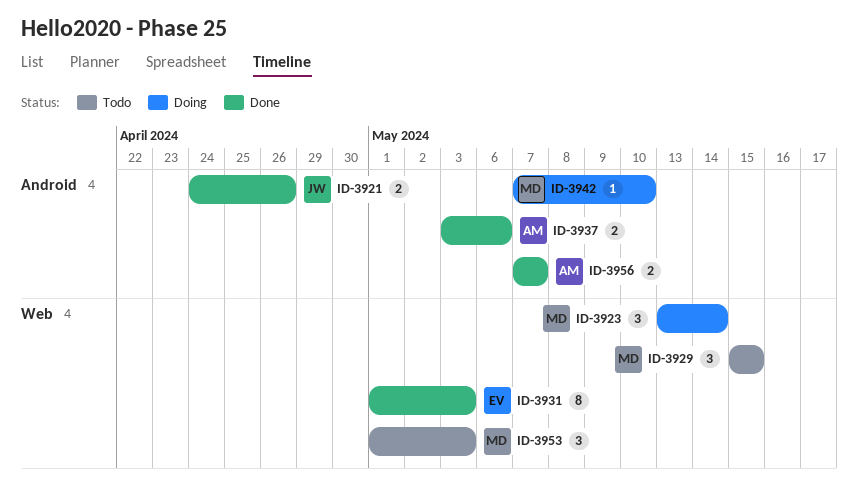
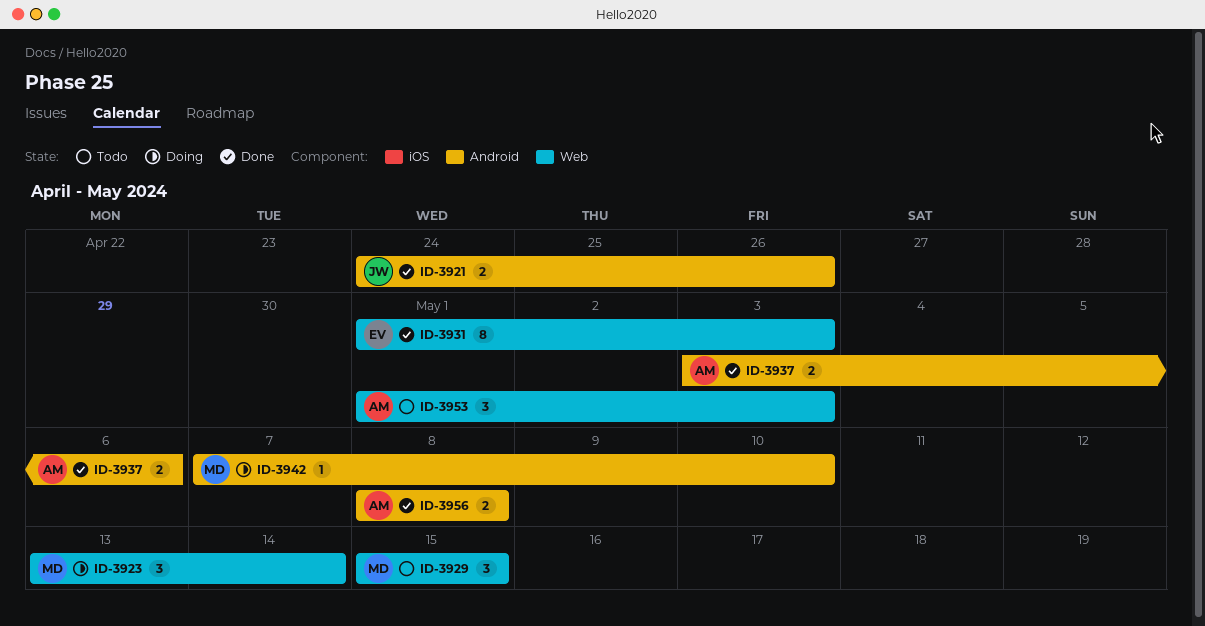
ID-3953, owner: MD -> AM
ID-3956, start: May 7 -> May 8
ID-3956, due: May 7 -> May 8

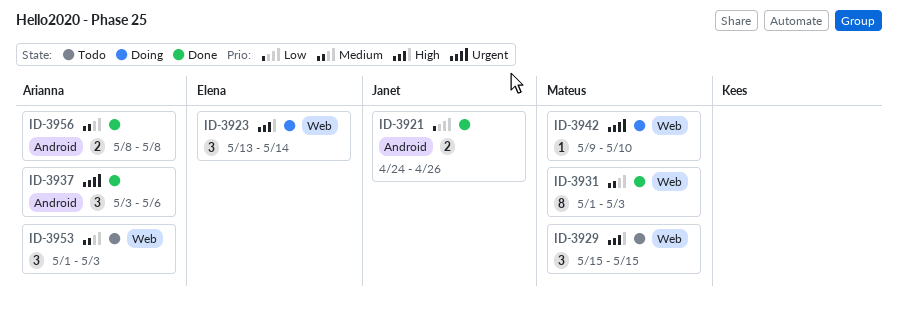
ID-3923, owner: Mateus -> Elena
ID-3931, owner: Elena -> Mateus
ID-3937, estimate: 2 -> 3
ID-3942, label: Android -> Web
ID-3942, start: May 7 -> May 9

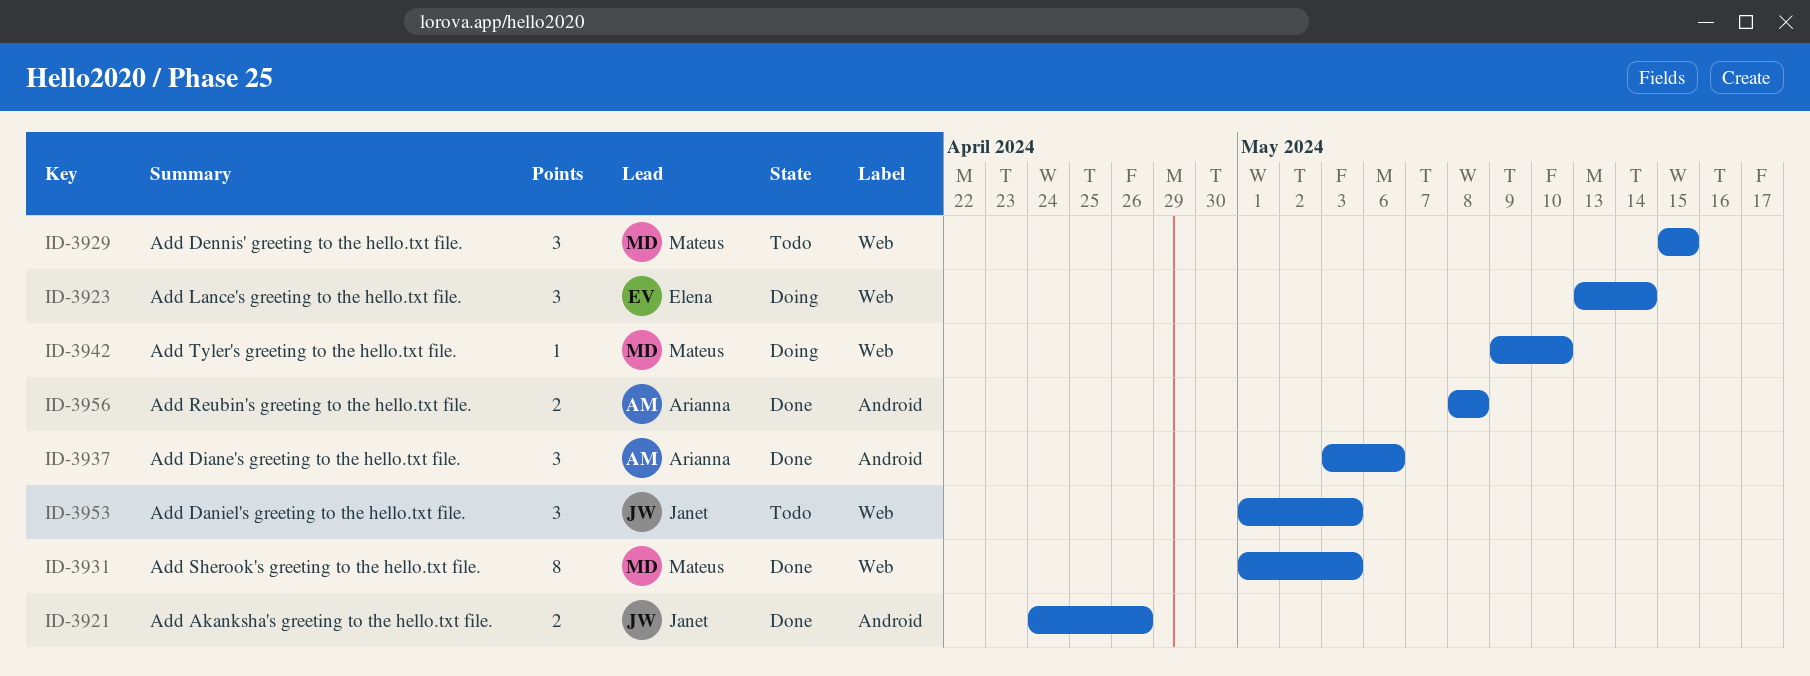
ID-3953, owner: Arianna -> Janet

